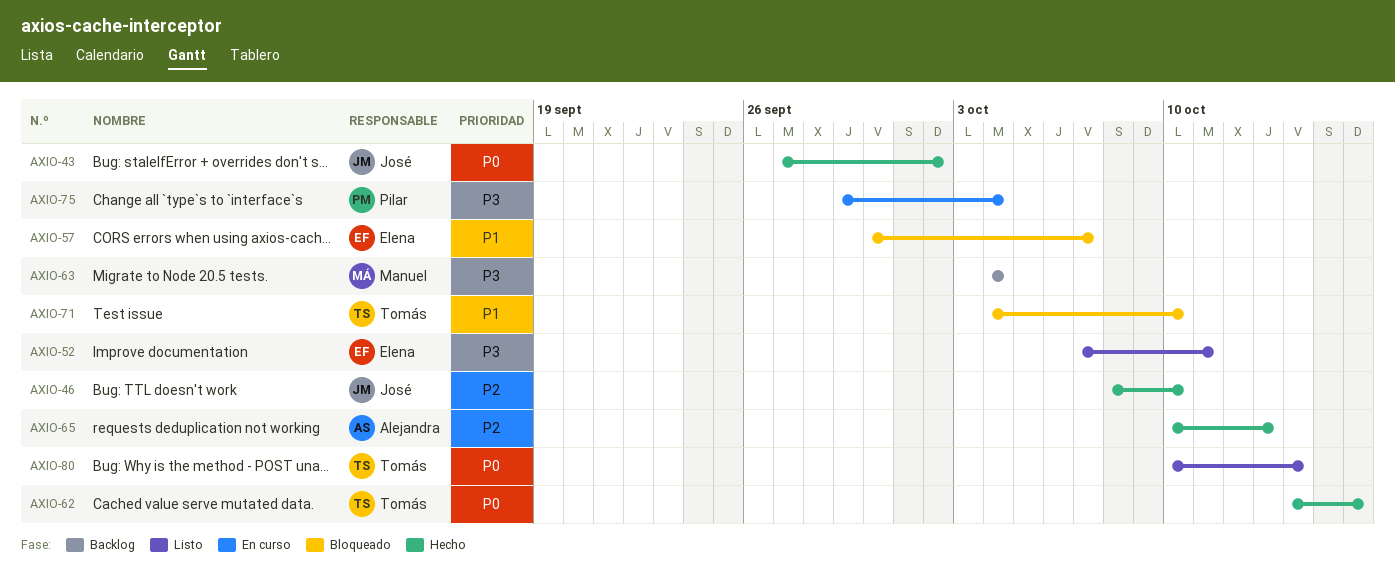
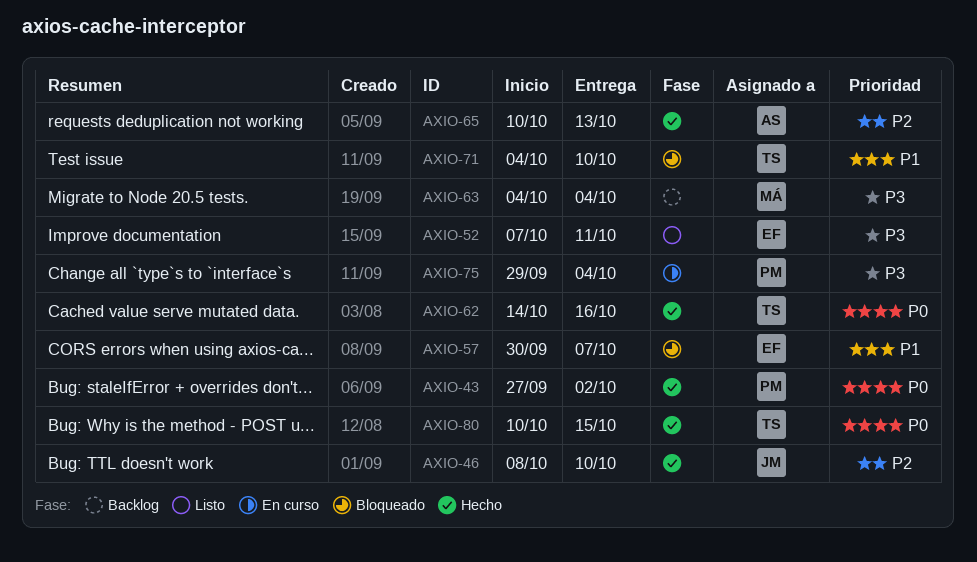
AXIO-43, owner: José -> Pilar
AXIO-80, status: Listo -> Hecho
AXIO-80, due: Oct 14 -> Oct 15

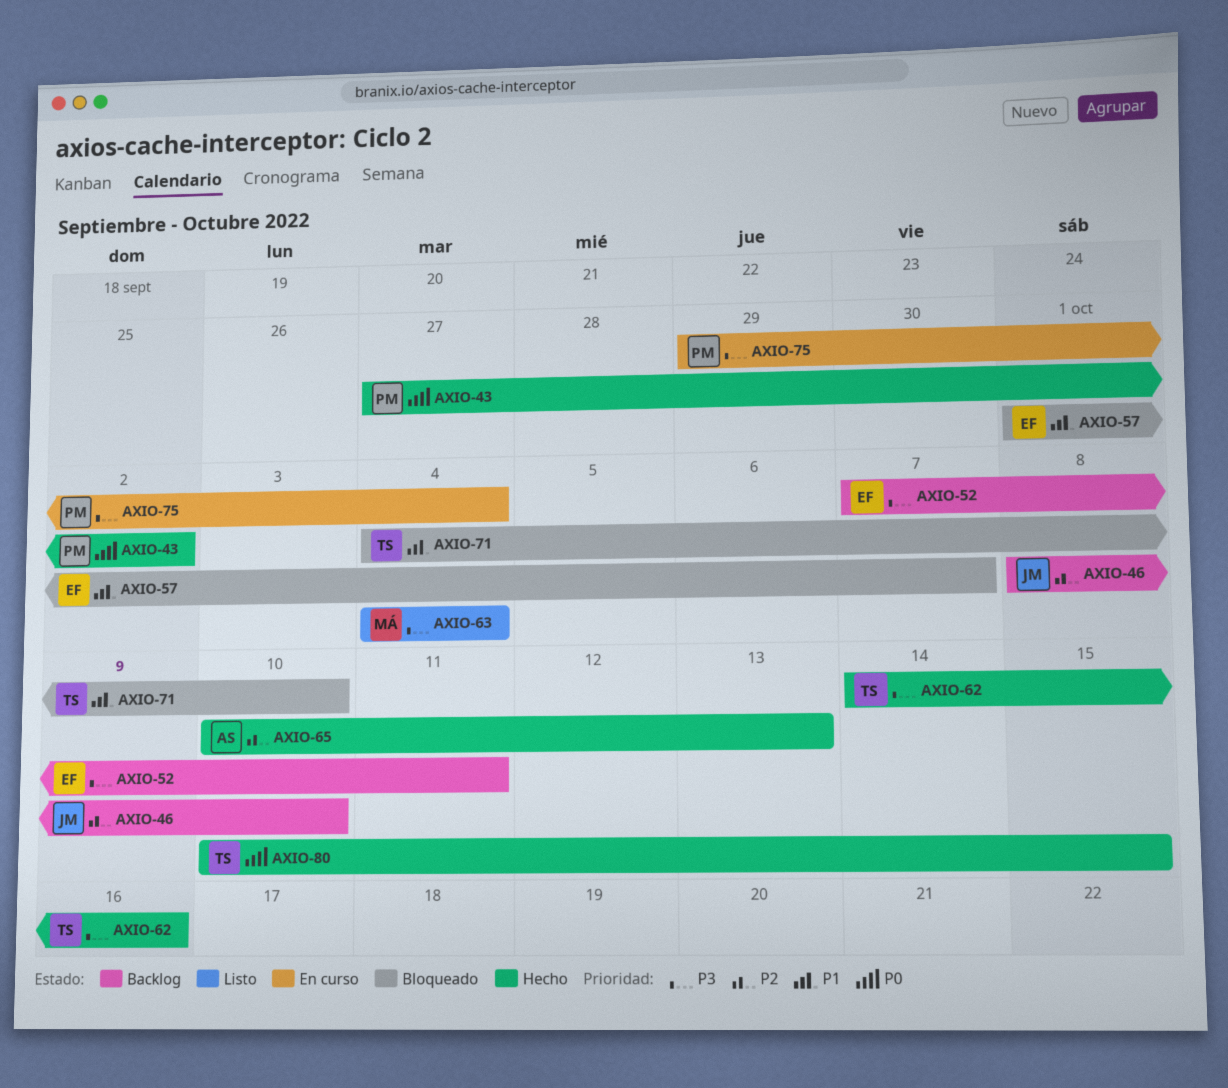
AXIO-46, status: Hecho -> Backlog
AXIO-52, status: Listo -> Backlog
AXIO-57, start: Sep 30 -> Oct 1
AXIO-62, priority: P0 -> P3
AXIO-63, status: Backlog -> Listo

